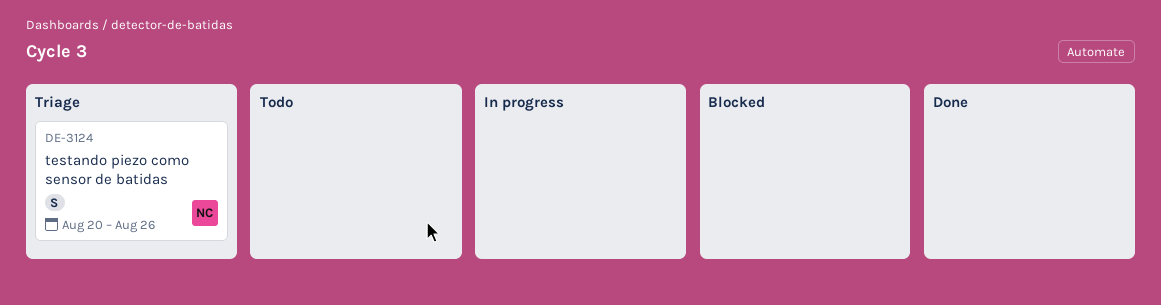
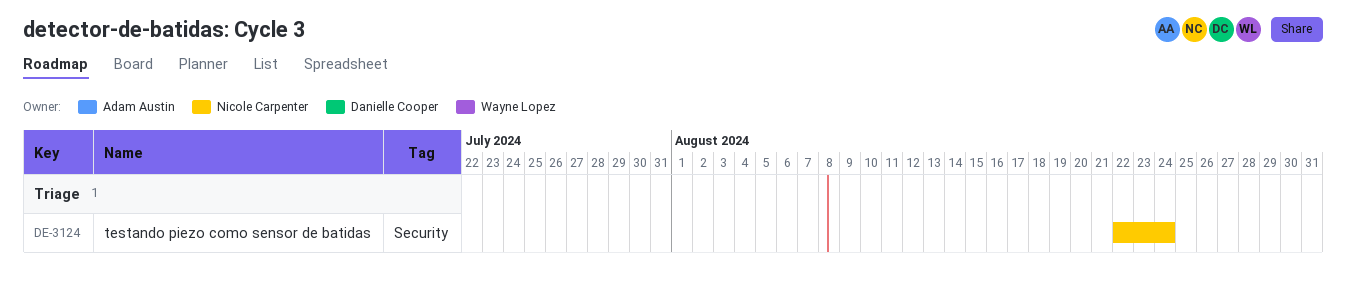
DE-3124, start: Aug 20 -> Aug 22
DE-3124, due: Aug 26 -> Aug 24

